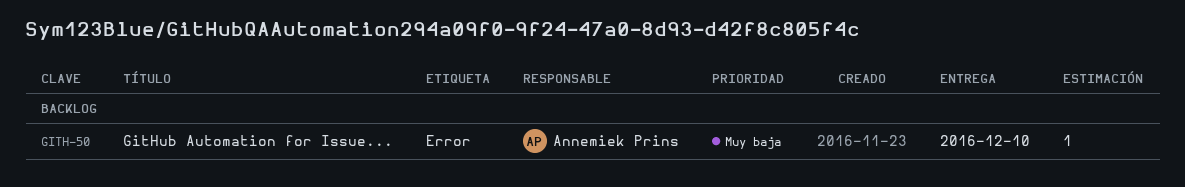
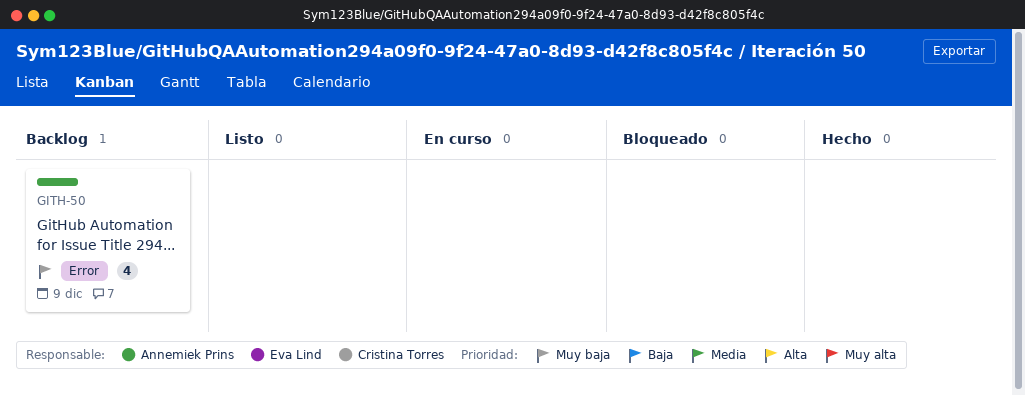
GITH-50, estimate: 1 -> 4
GITH-50, due: Dec 10 -> Dec 9

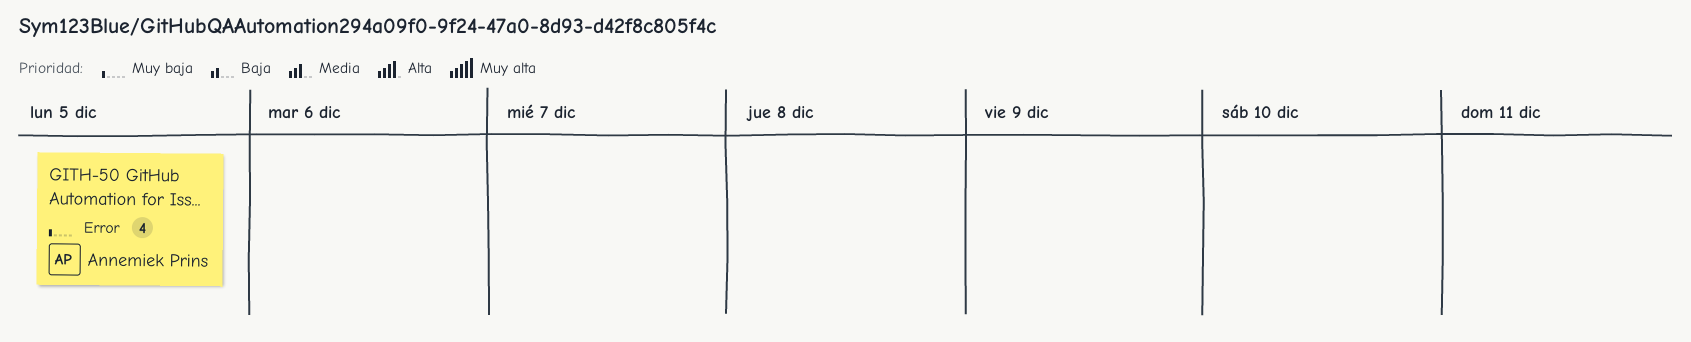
GITH-50, due: Dec 9 -> Dec 5

